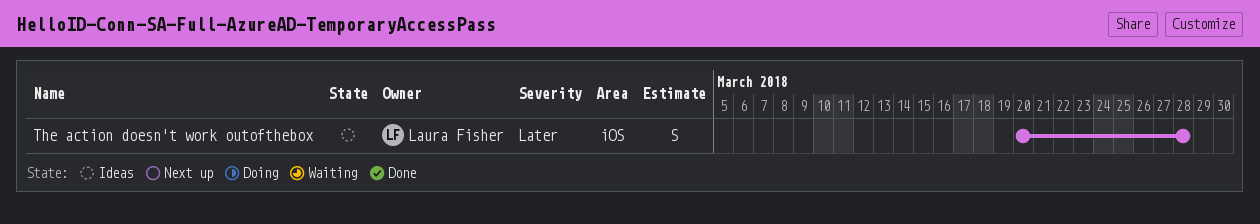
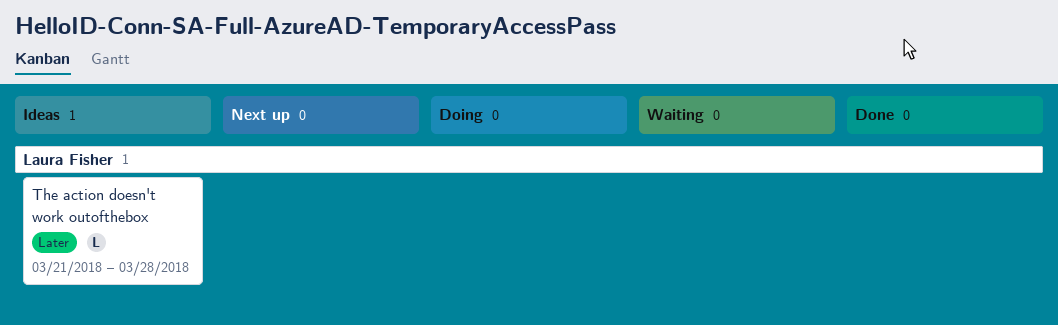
The action doesn't work outofthebox, estimate: S -> L
The action doesn't work outofthebox, start: Mar 20 -> Mar 21

